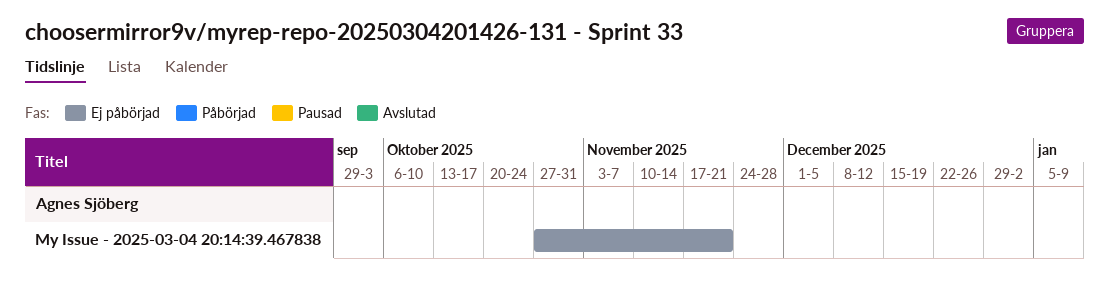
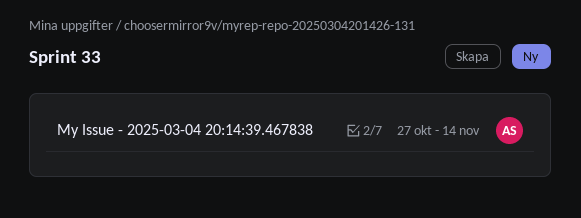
My Issue - 2025-03-04 20:14:39.467838, due: Nov 21 -> Nov 14

